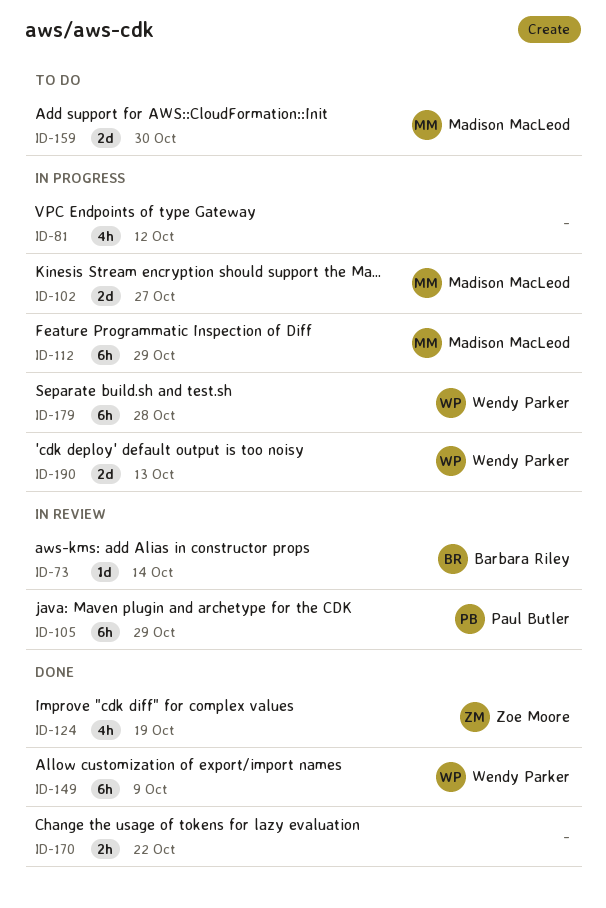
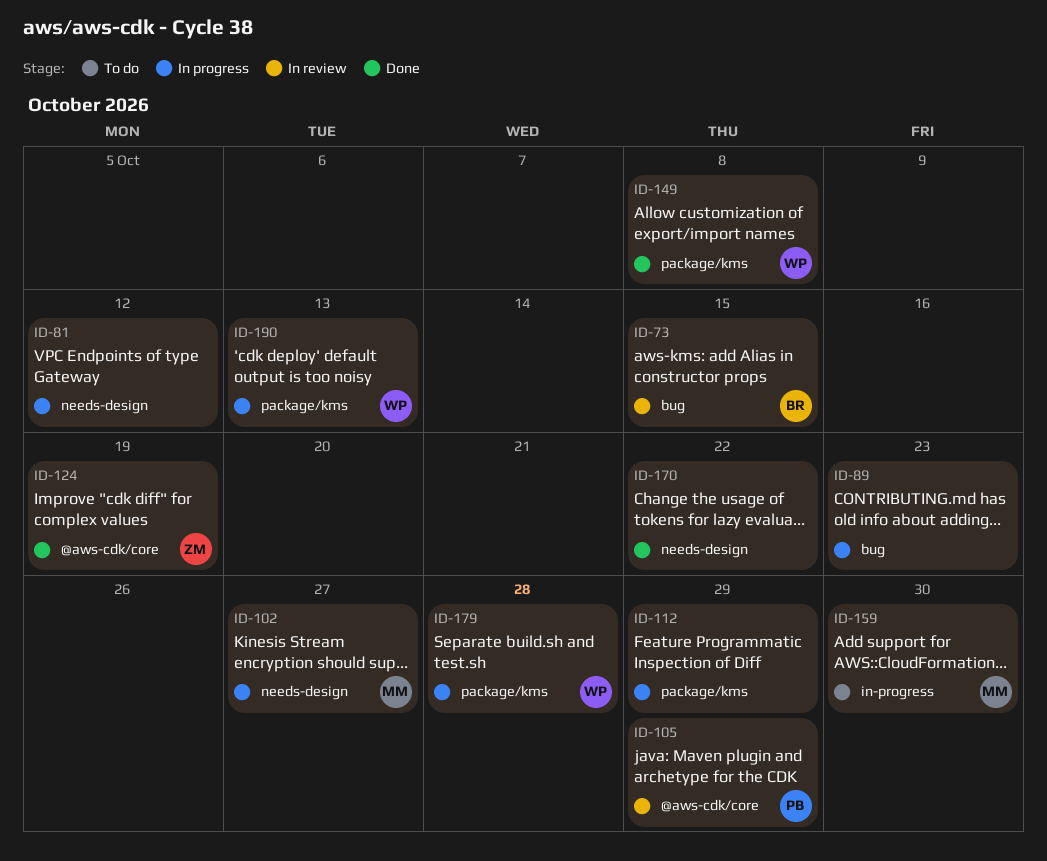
ID-73, due: Oct 14 -> Oct 15
ID-89: none -> present
ID-112, owner: Madison MacLeod -> none
ID-149, due: Oct 9 -> Oct 8

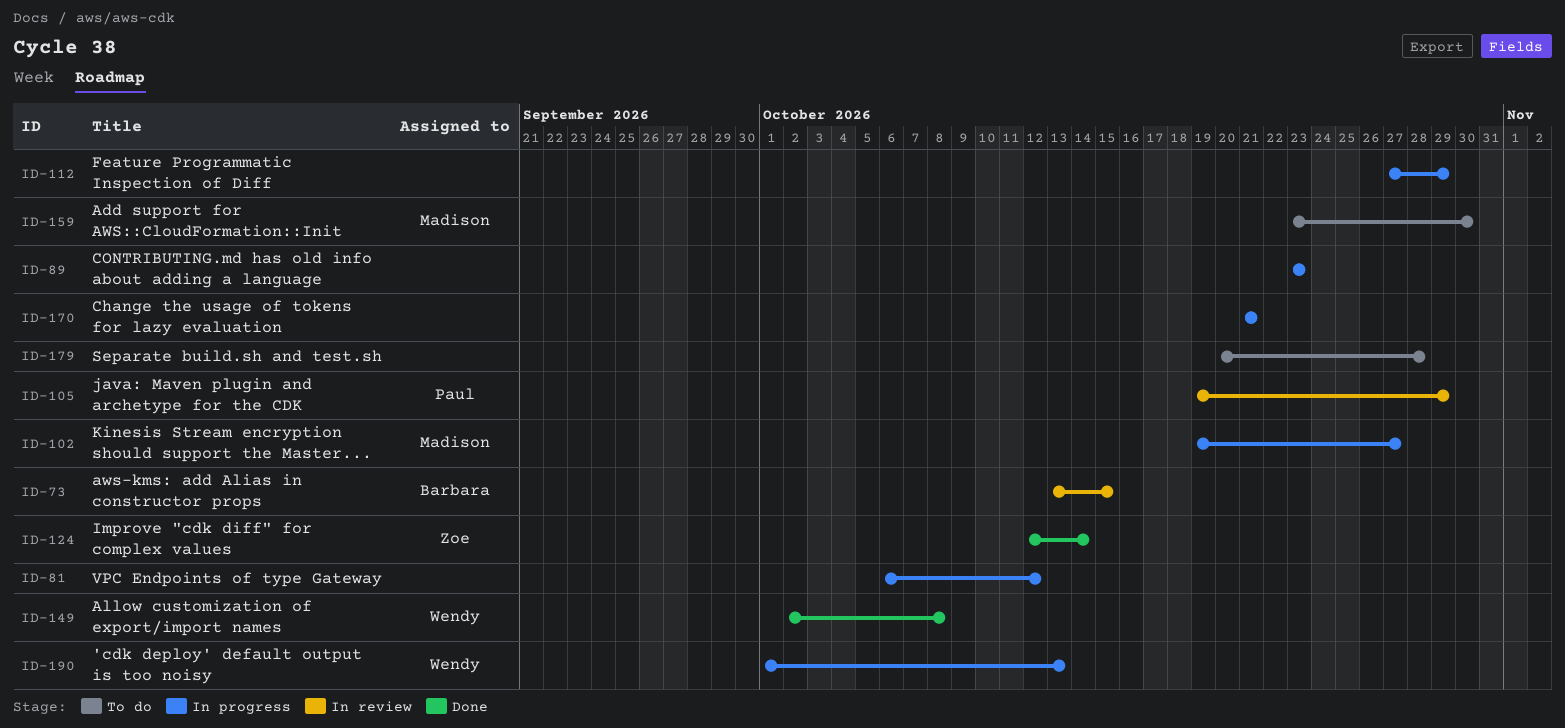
ID-124, due: Oct 19 -> Oct 14
ID-170, status: Done -> In progress
ID-170, due: Oct 22 -> Oct 21
ID-179, status: In progress -> To do
ID-179, owner: Wendy -> none

